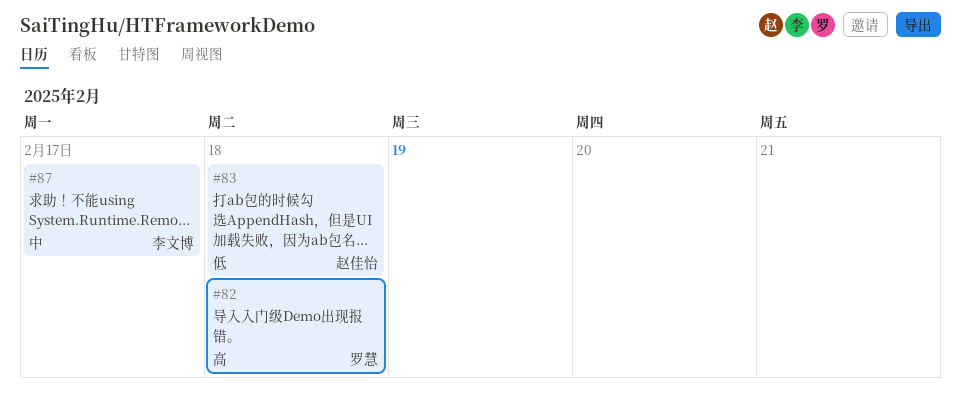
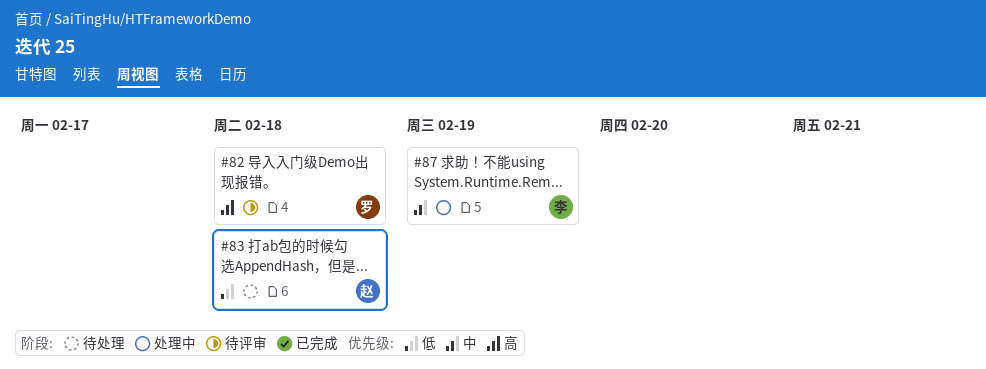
#87, due: Feb 17 -> Feb 19

